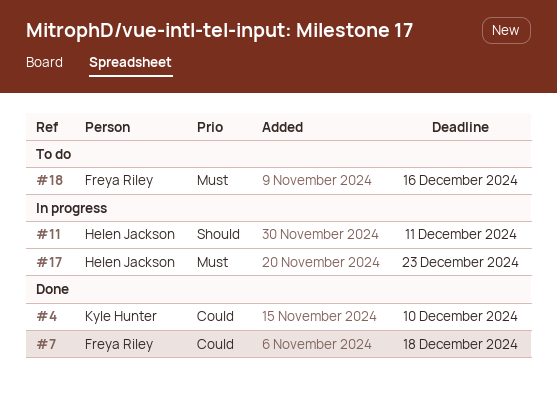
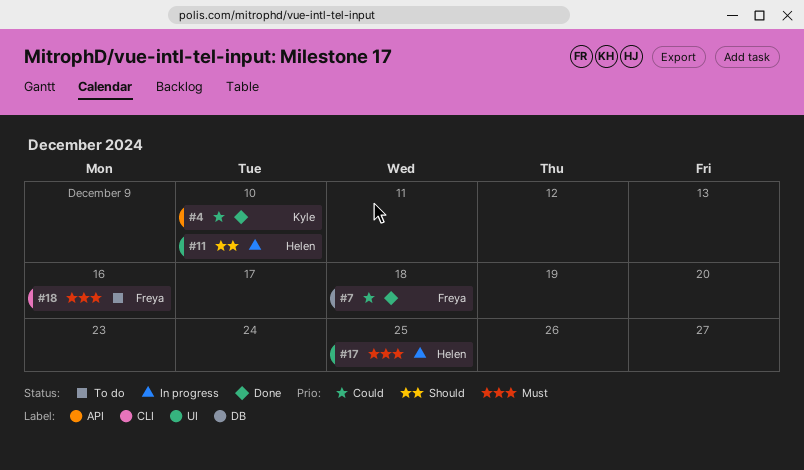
#11, due: Dec 11 -> Dec 10
#17, due: Dec 23 -> Dec 25

